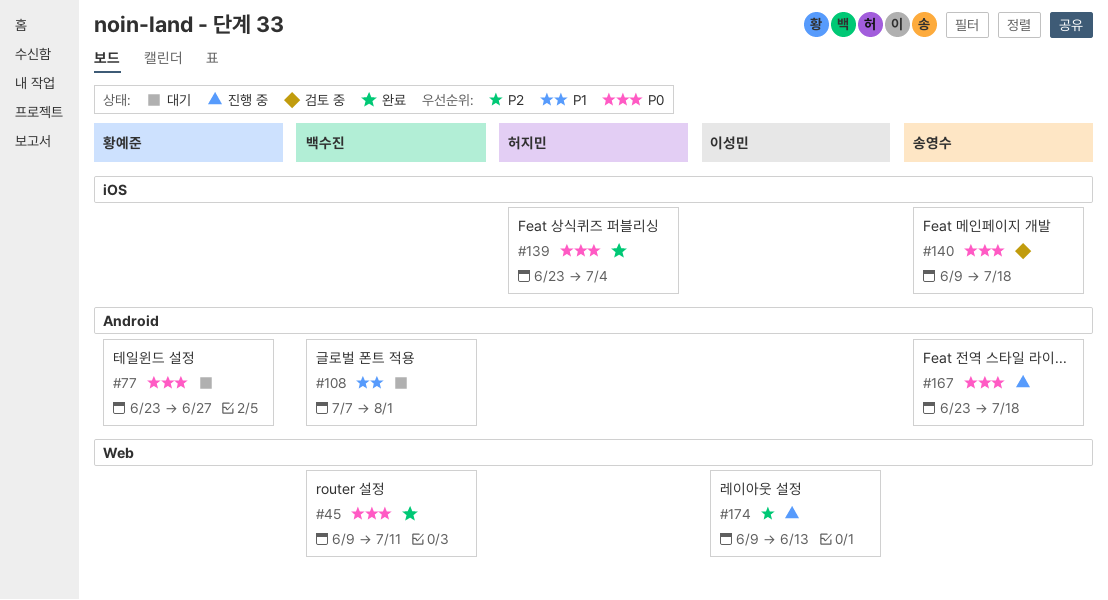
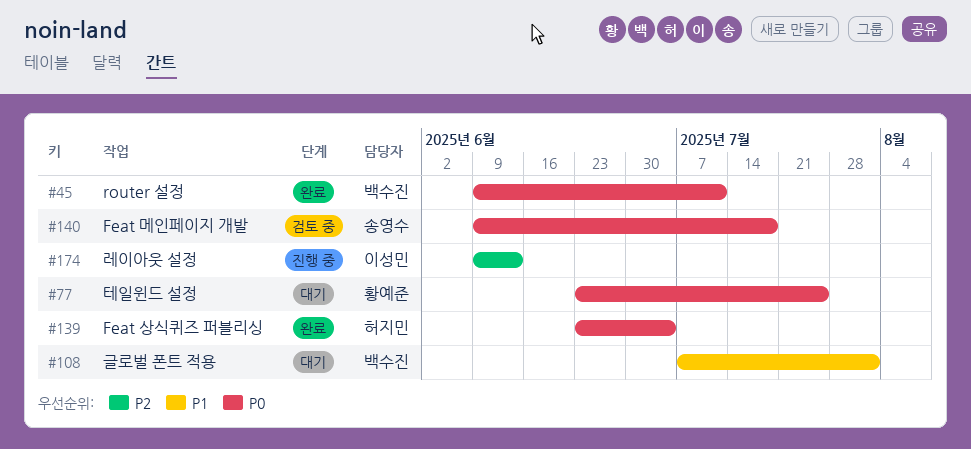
#77, due: Jun 27 -> Jul 25
#167: present -> none

